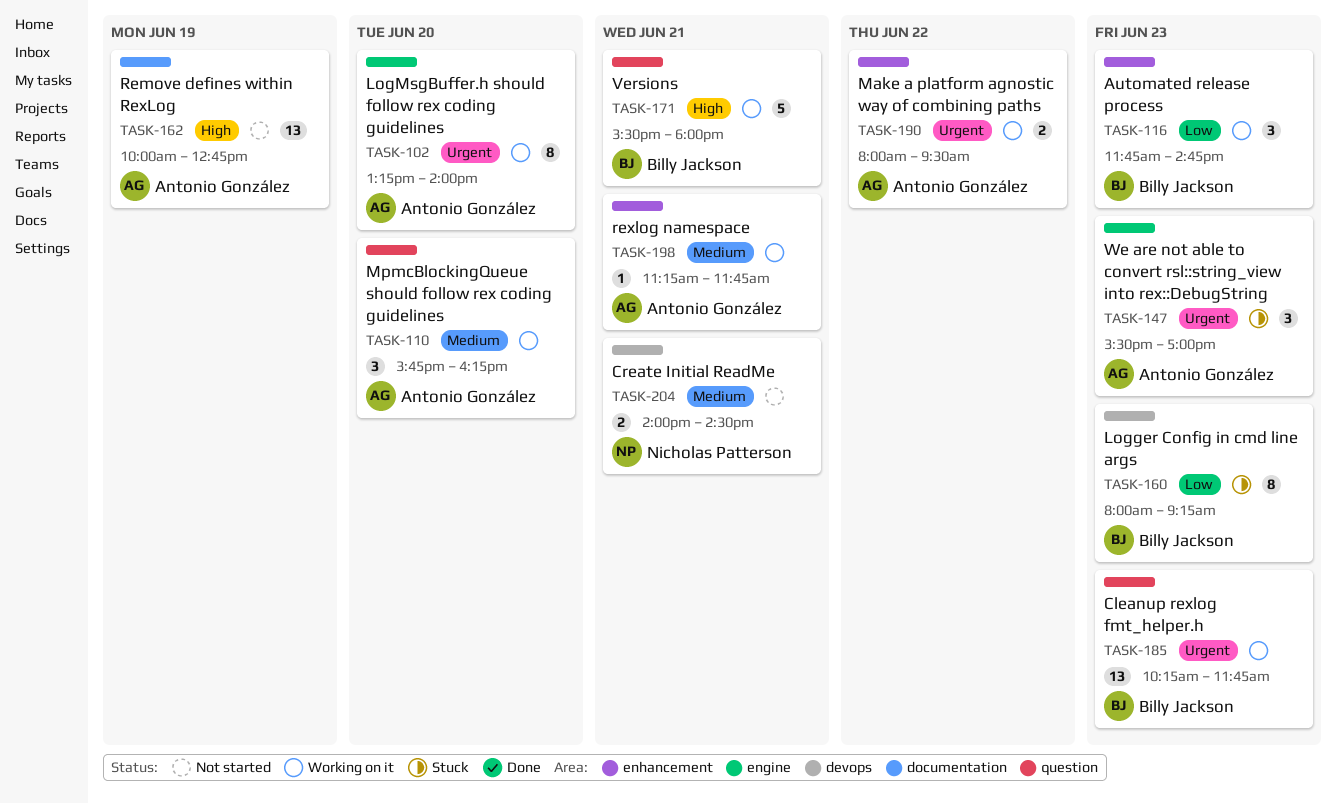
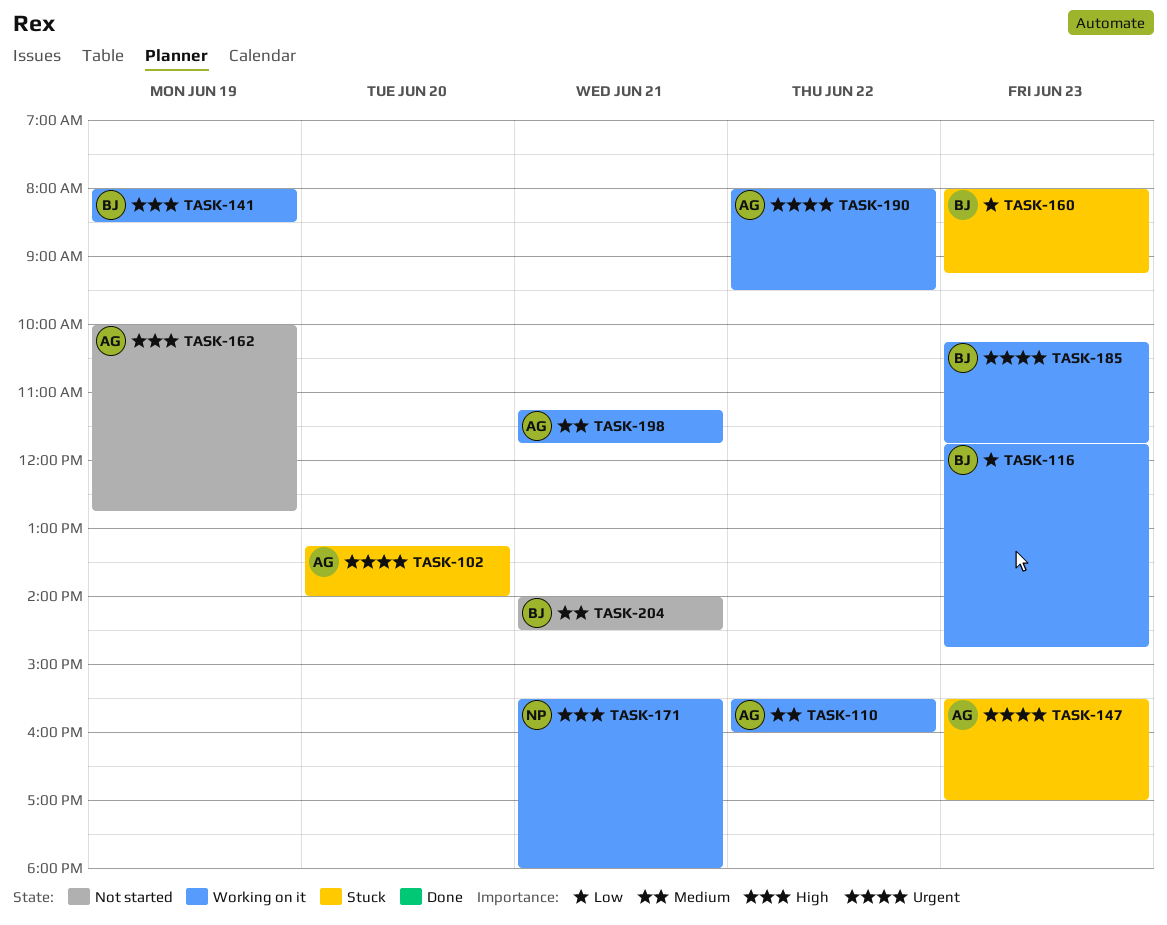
TASK-102, status: Working on it -> Stuck
TASK-110, day: Jun 20 -> Jun 22
TASK-110, begins: 15:45 -> 15:30
TASK-110, ends: 16:15 -> 16:00
TASK-141: none -> present
TASK-171, owner: Billy Jackson -> Nicholas Patterson
TASK-204, owner: Nicholas Patterson -> Billy Jackson

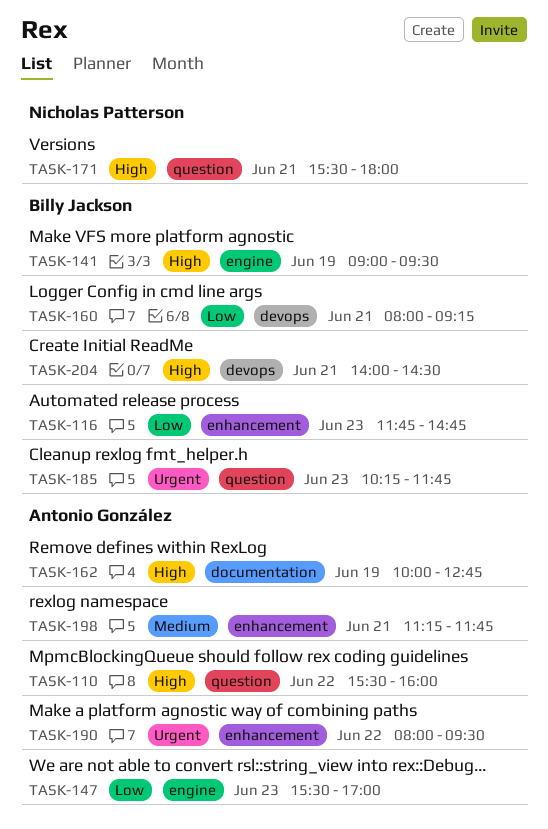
TASK-102: present -> none
TASK-110, priority: Medium -> High
TASK-141, begins: 08:00 -> 09:00
TASK-141, ends: 08:30 -> 09:30
TASK-147, priority: Urgent -> Low
TASK-160, day: Jun 23 -> Jun 21
TASK-204, priority: Medium -> High

